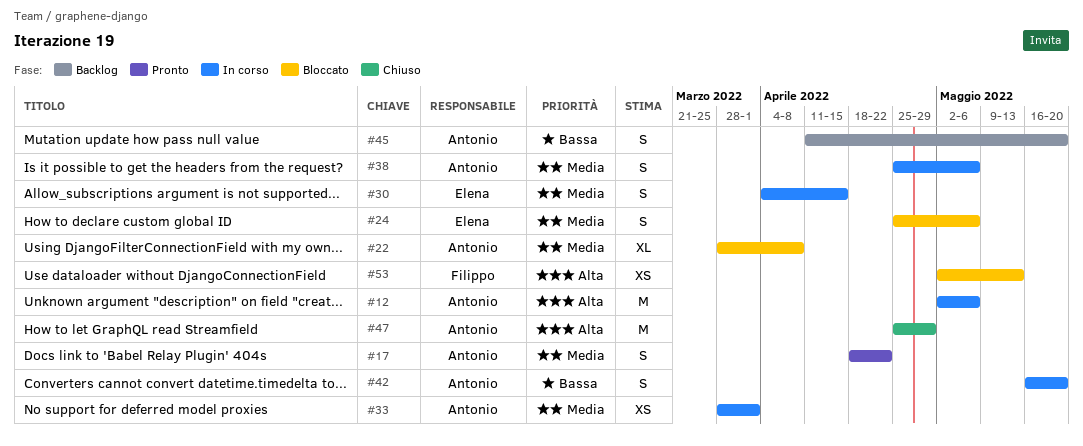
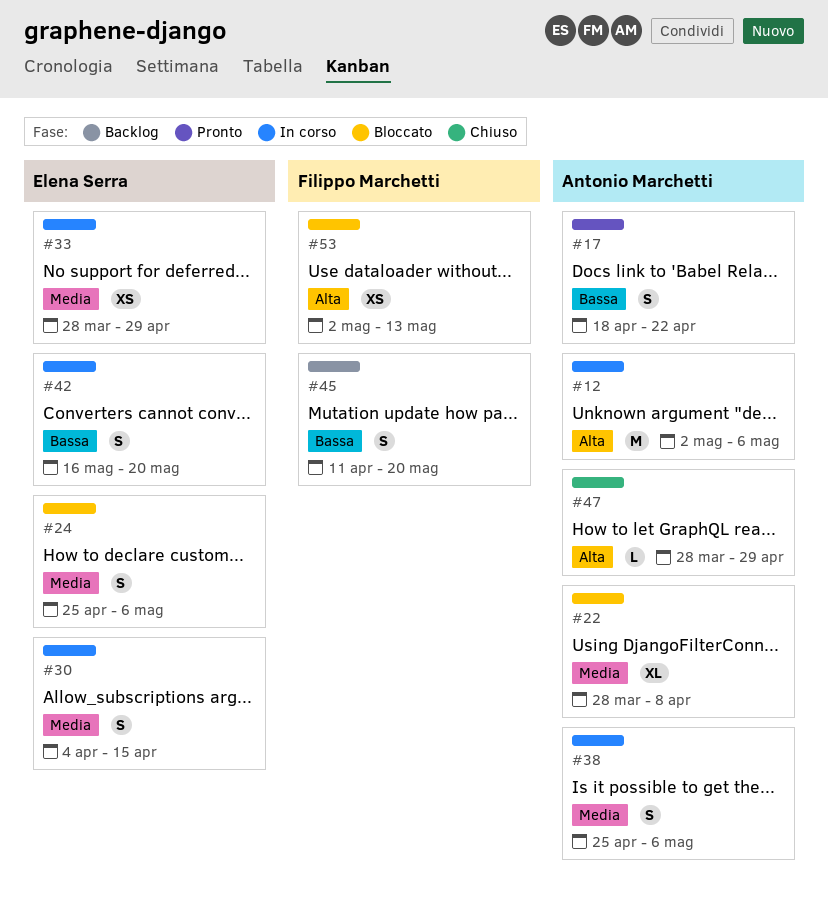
#17, priority: Media -> Bassa
#33, owner: Antonio Marchetti -> Elena Serra
#33, due: Apr 1 -> Apr 29
#42, owner: Antonio Marchetti -> Elena Serra
#45, owner: Antonio Marchetti -> Filippo Marchetti
#47, estimate: M -> L
#47, start: Apr 25 -> Mar 28

